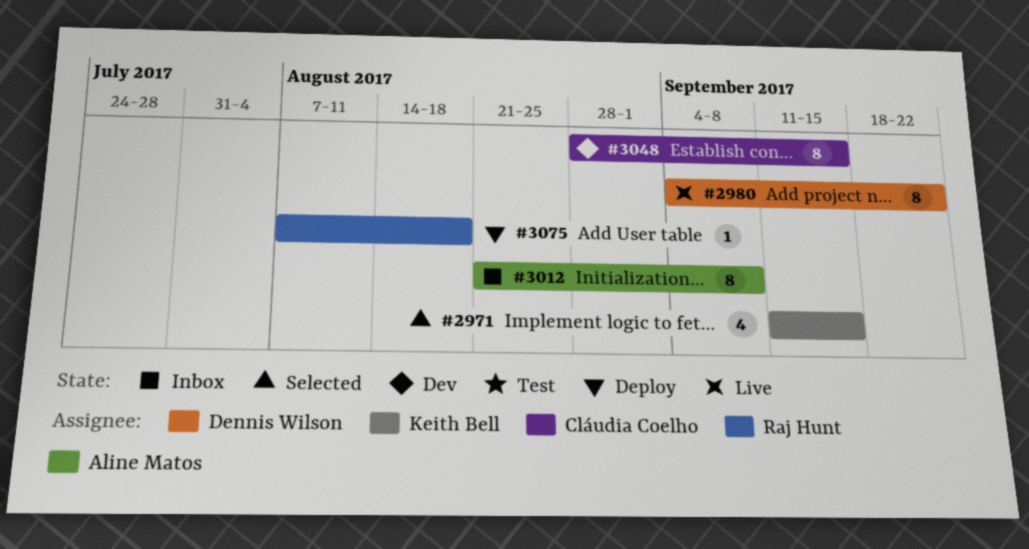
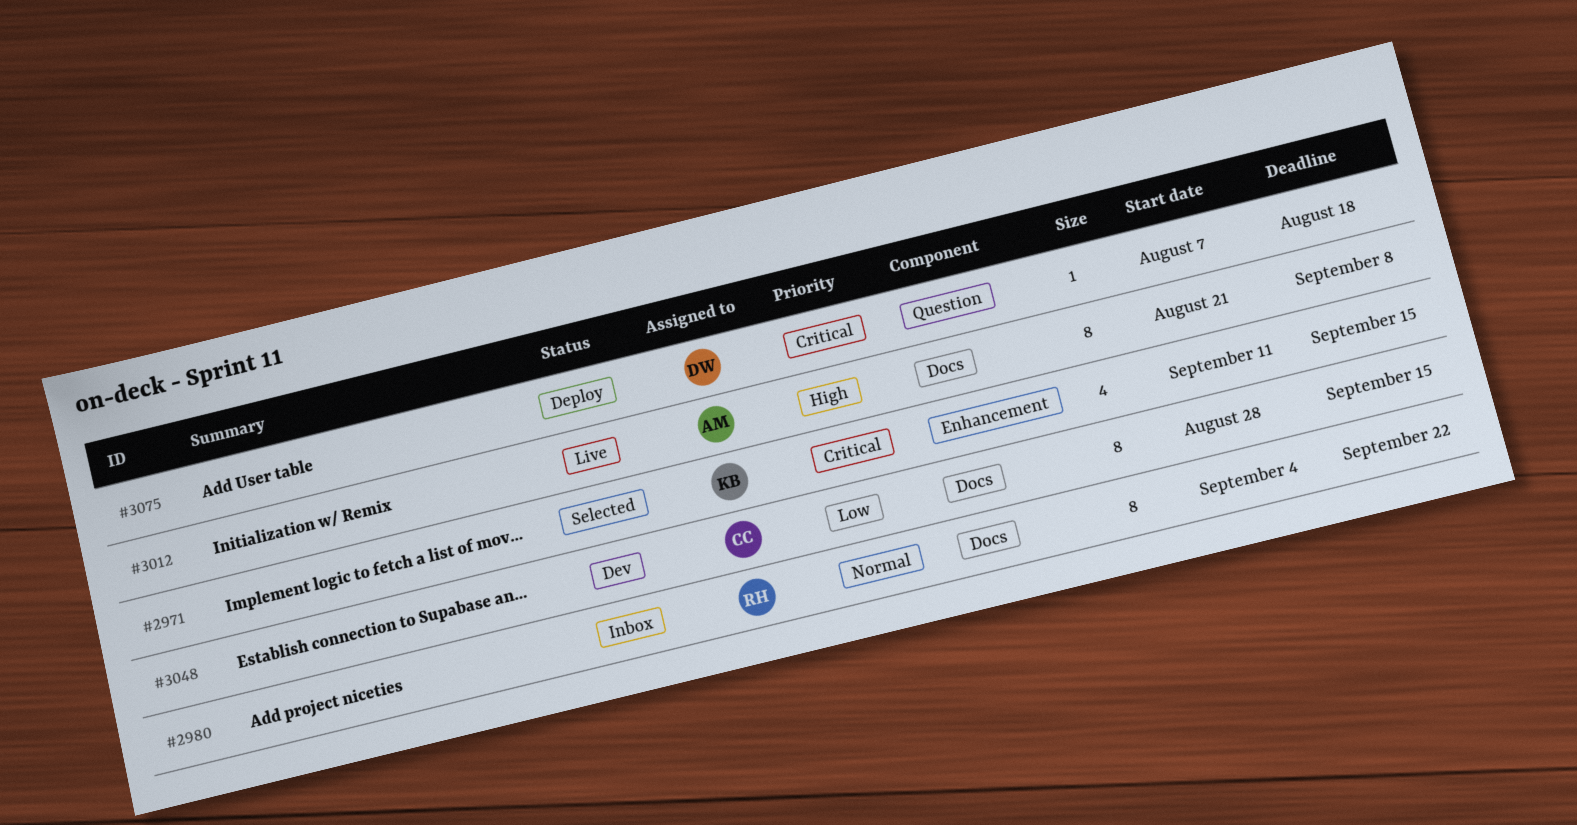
#2980, status: Live -> Inbox
#2980, owner: Dennis Wilson -> Raj Hunt
#3012, status: Inbox -> Live
#3075, owner: Raj Hunt -> Dennis Wilson

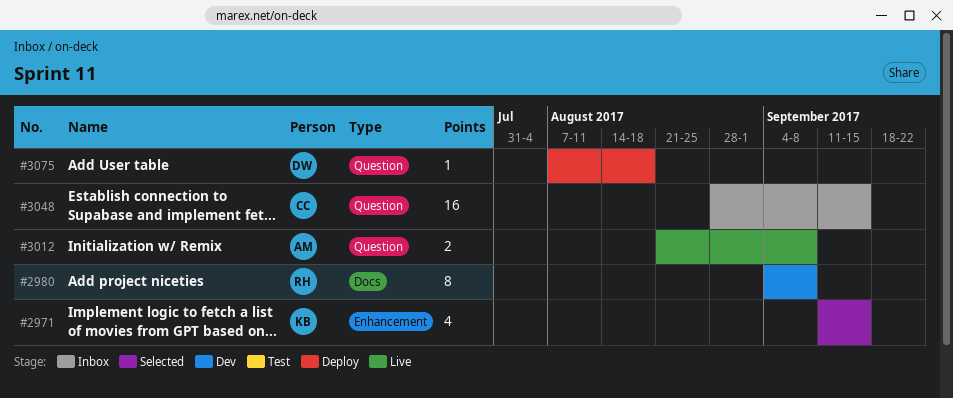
#2980, status: Inbox -> Dev
#2980, due: Sep 22 -> Sep 8
#3012, label: Docs -> Question
#3012, estimate: 8 -> 2
#3048, status: Dev -> Inbox
#3048, label: Docs -> Question
#3048, estimate: 8 -> 16

